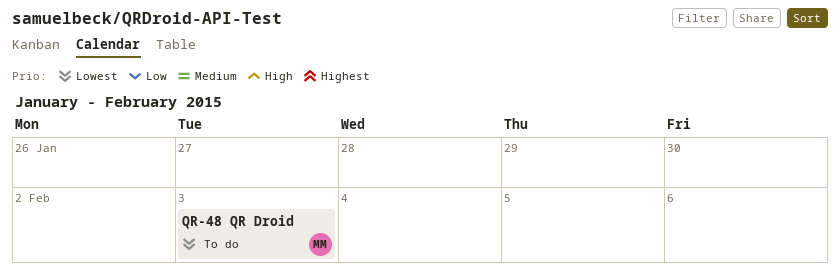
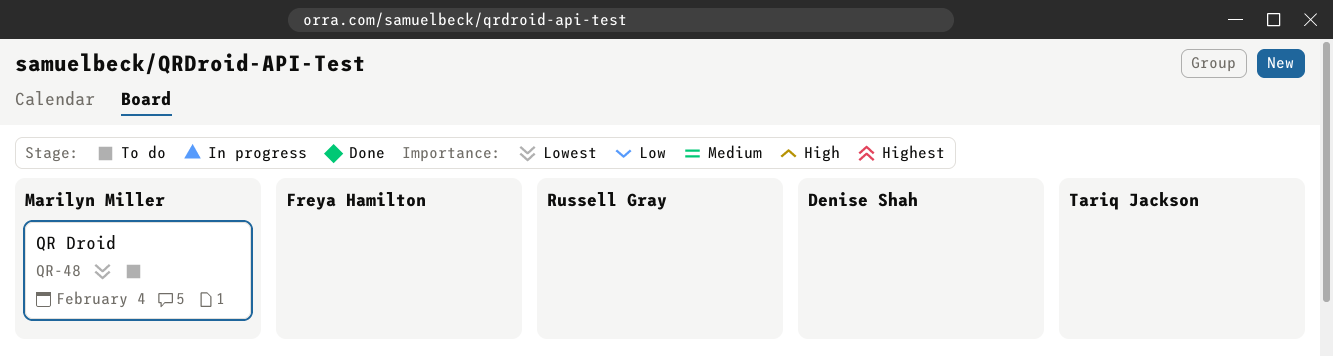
QR-48, due: Feb 3 -> Feb 4

